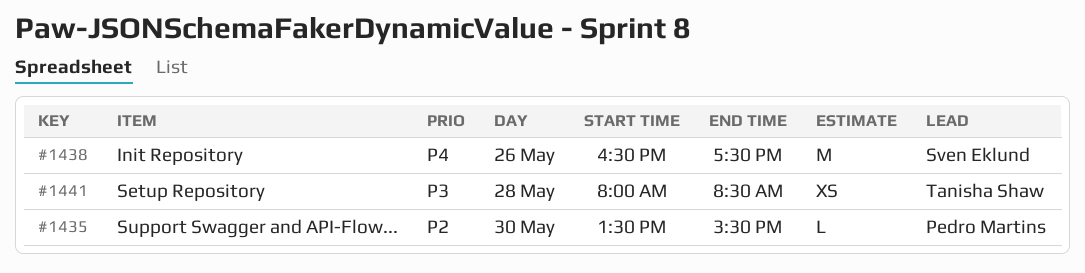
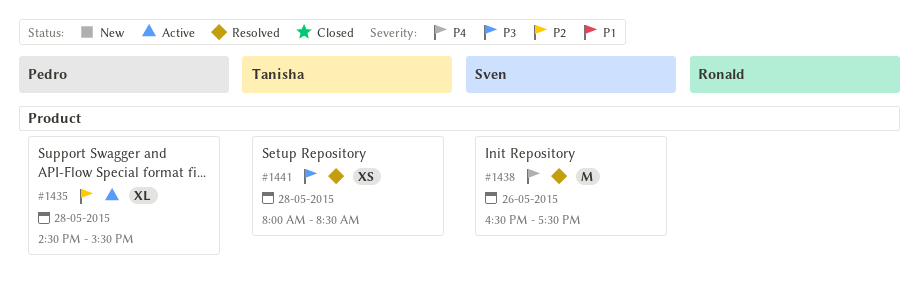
#1435, estimate: L -> XL
#1435, day: May 30 -> May 28
#1435, begins: 13:30 -> 14:30

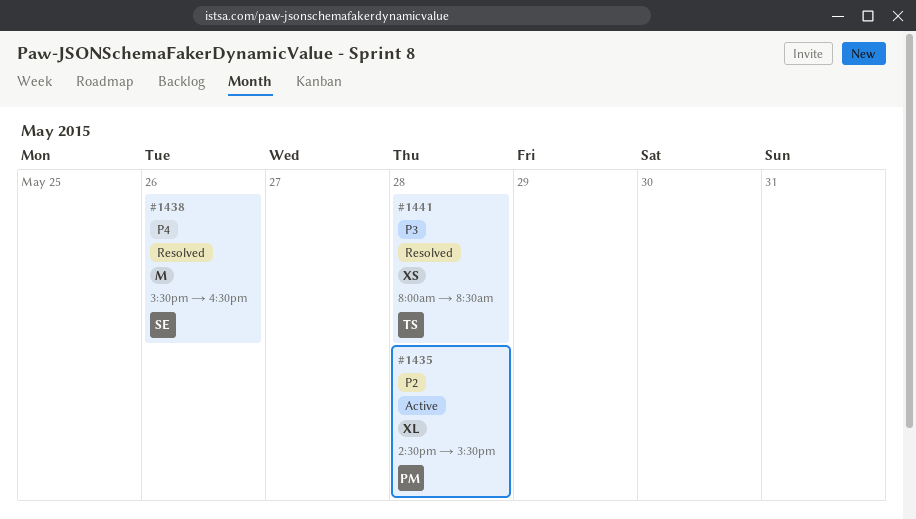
#1438, begins: 16:30 -> 15:30
#1438, ends: 17:30 -> 16:30

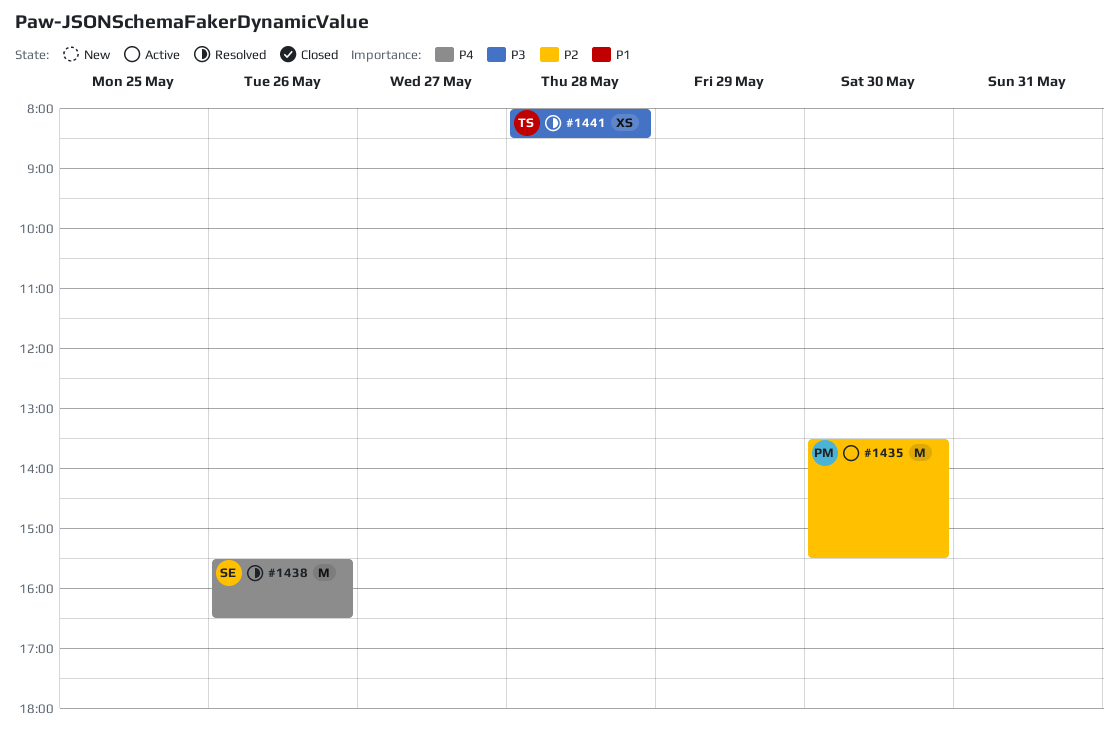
#1435, estimate: XL -> M
#1435, day: May 28 -> May 30
#1435, begins: 14:30 -> 13:30

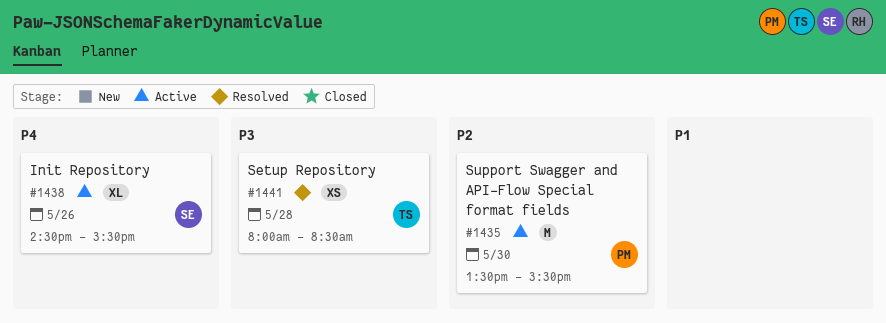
#1438, status: Resolved -> Active
#1438, estimate: M -> XL
#1438, begins: 15:30 -> 14:30
#1438, ends: 16:30 -> 15:30

